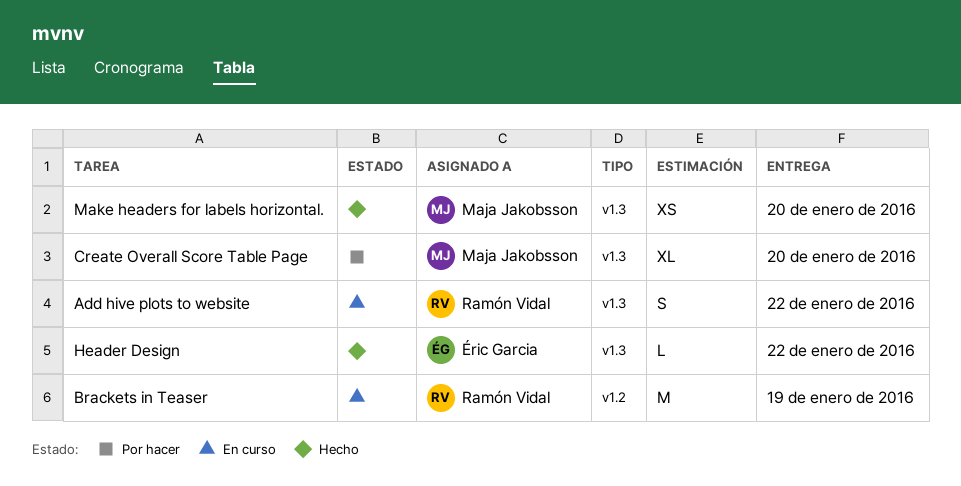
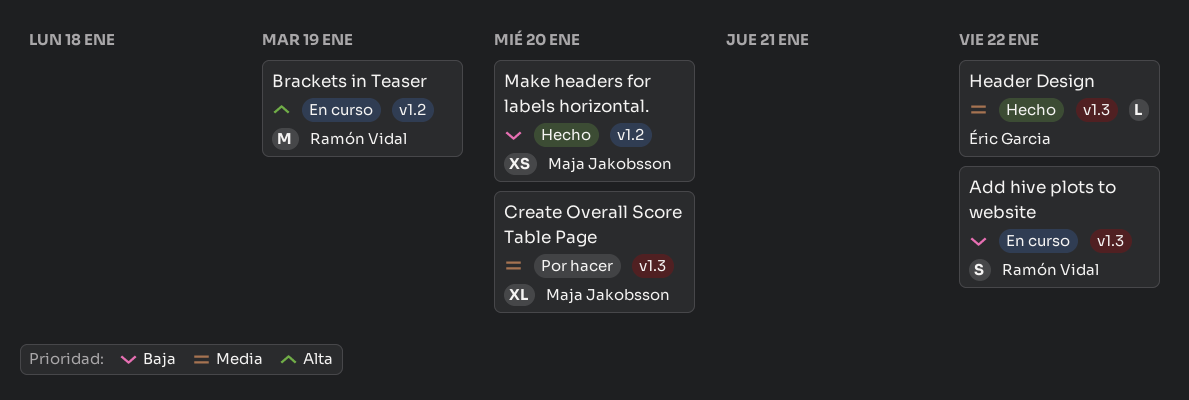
Make headers for labels horizontal., label: v1.3 -> v1.2

